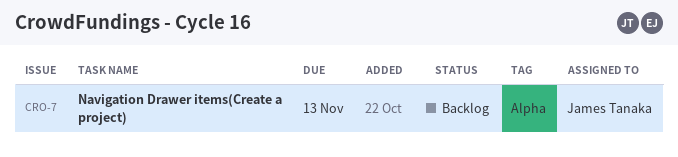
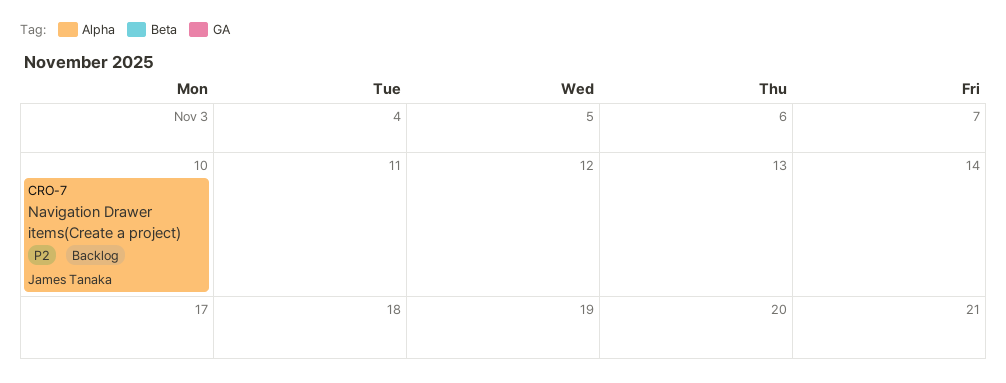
CRO-7, due: Nov 13 -> Nov 10

